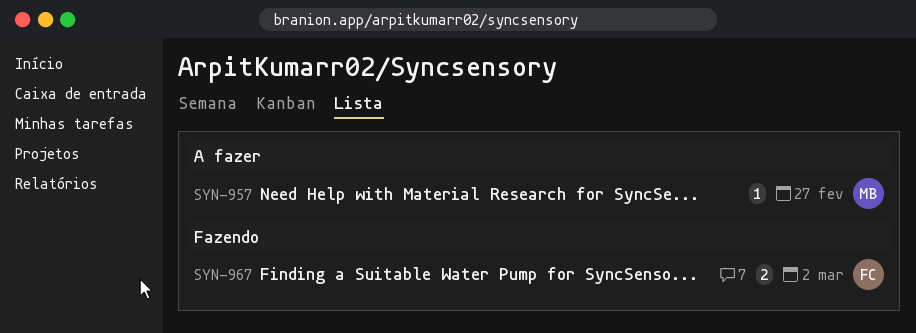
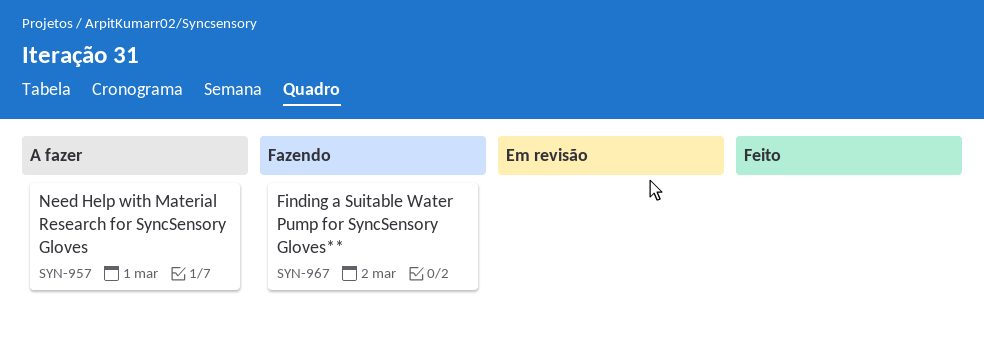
SYN-957, due: Feb 27 -> Mar 1

